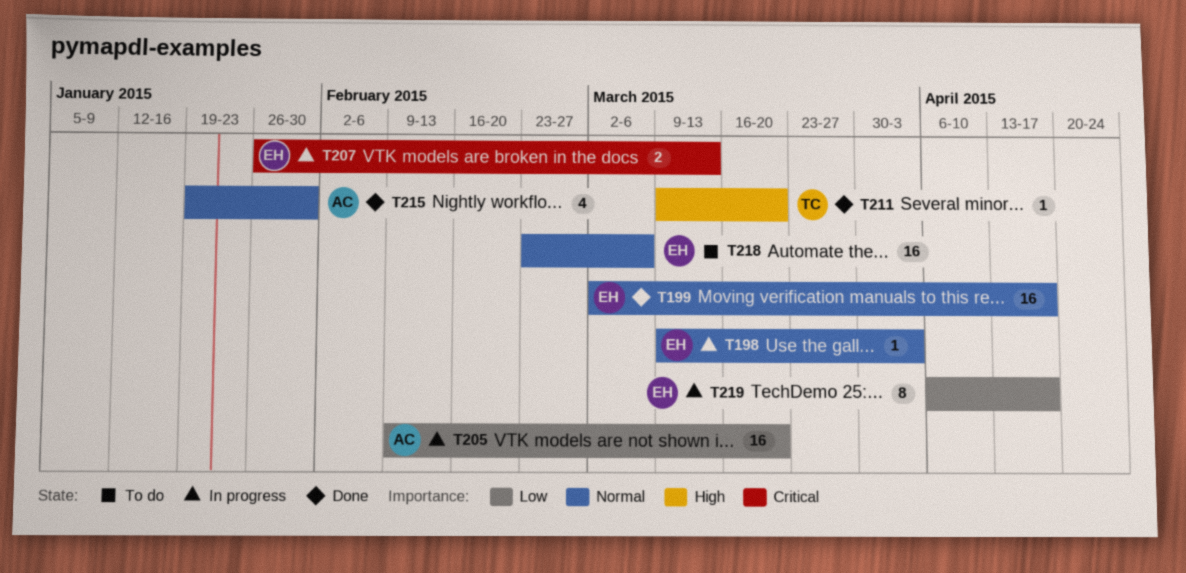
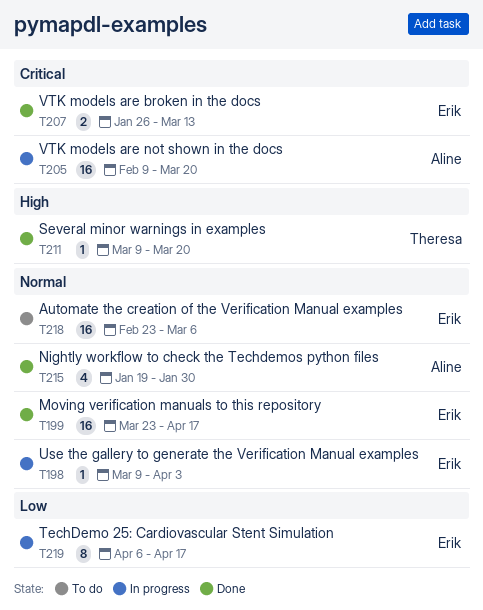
T199, start: Mar 2 -> Mar 23
T205, priority: Low -> Critical
T207, status: In progress -> Done

